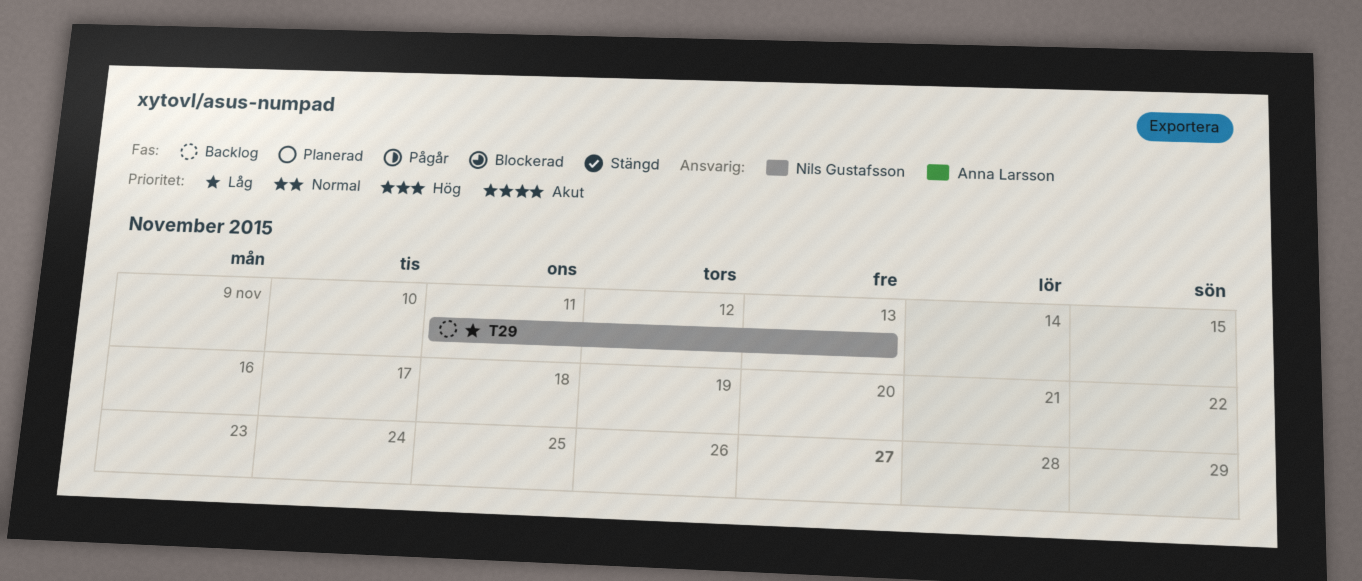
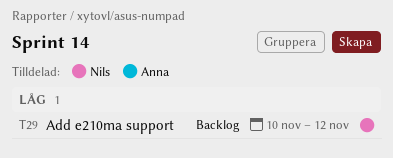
T29, start: Nov 11 -> Nov 10
T29, due: Nov 13 -> Nov 12

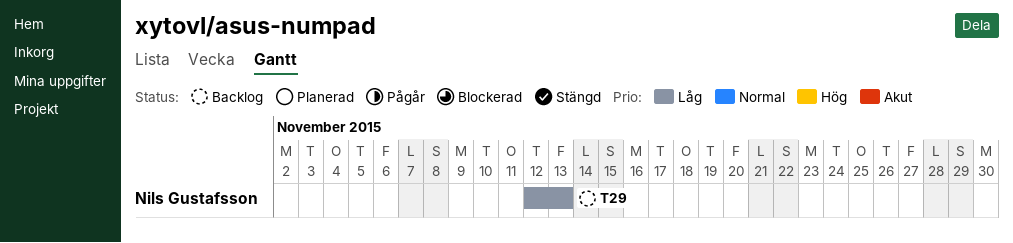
T29, start: Nov 10 -> Nov 12
T29, due: Nov 12 -> Nov 13

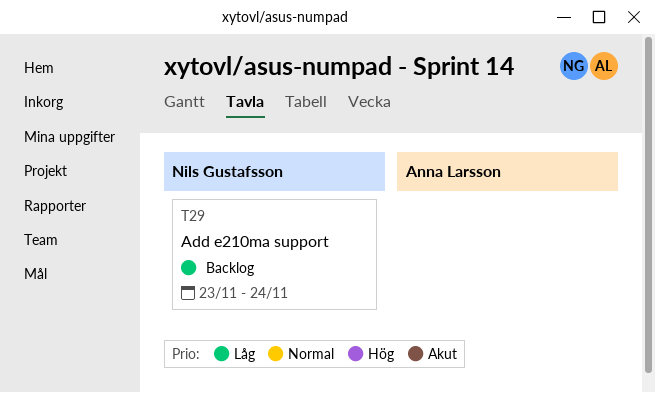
T29, start: Nov 12 -> Nov 23
T29, due: Nov 13 -> Nov 24

